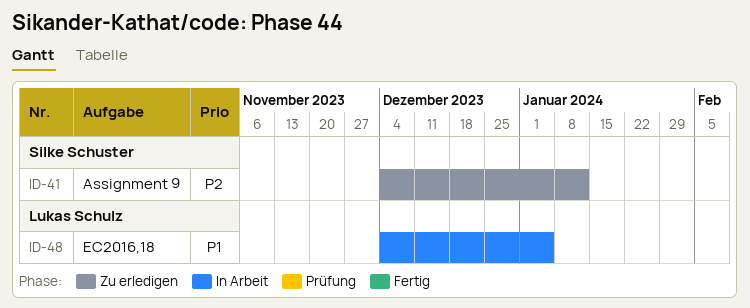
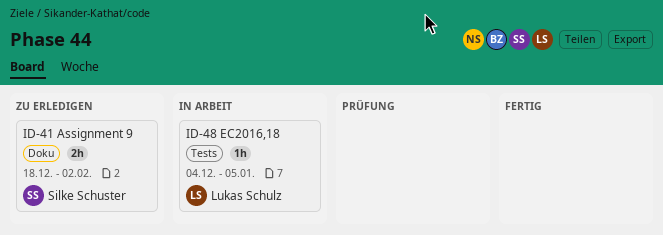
ID-41, start: Dec 4 -> Dec 18
ID-41, due: Jan 12 -> Feb 2

